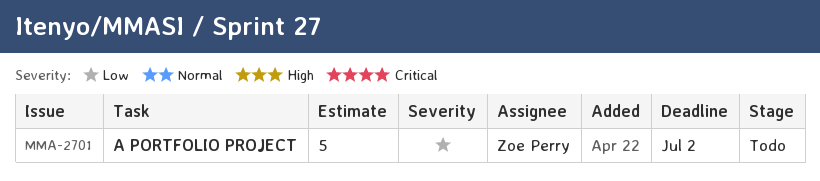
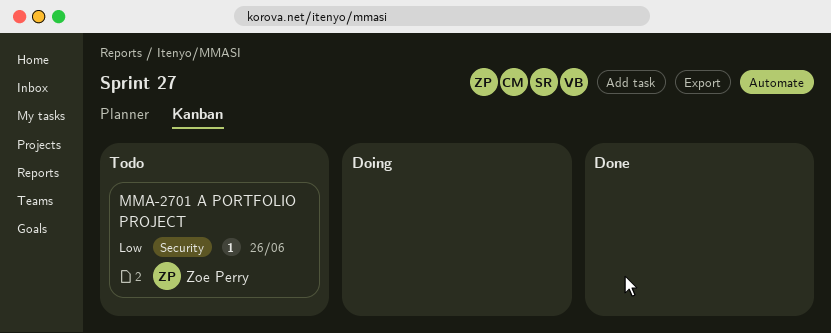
MMA-2701, estimate: 5 -> 1
MMA-2701, due: Jul 2 -> Jun 26

